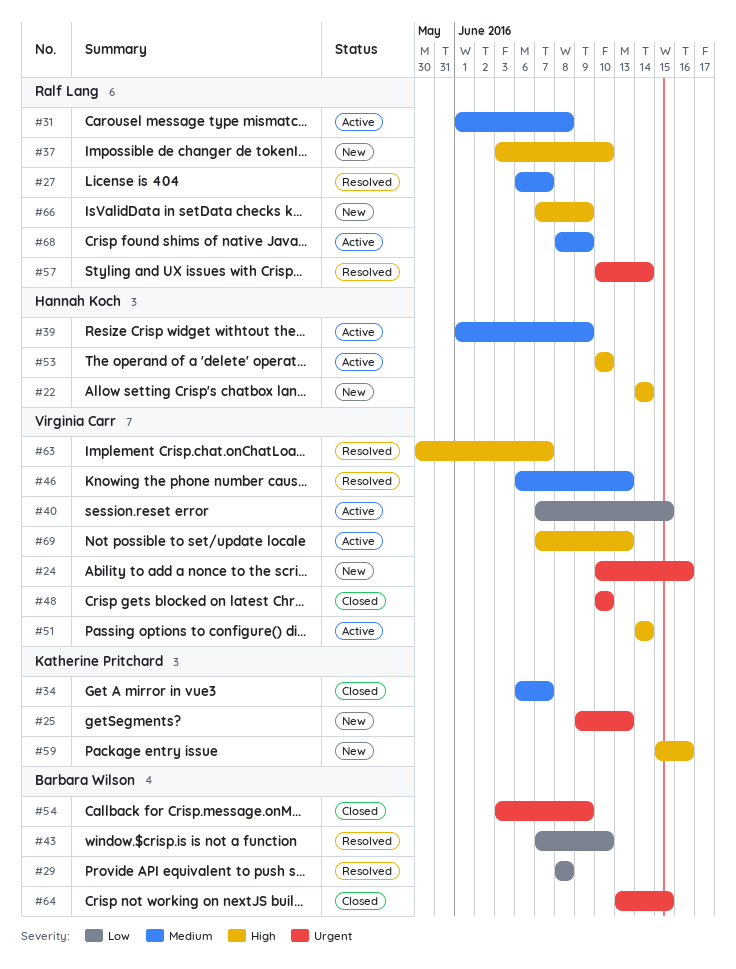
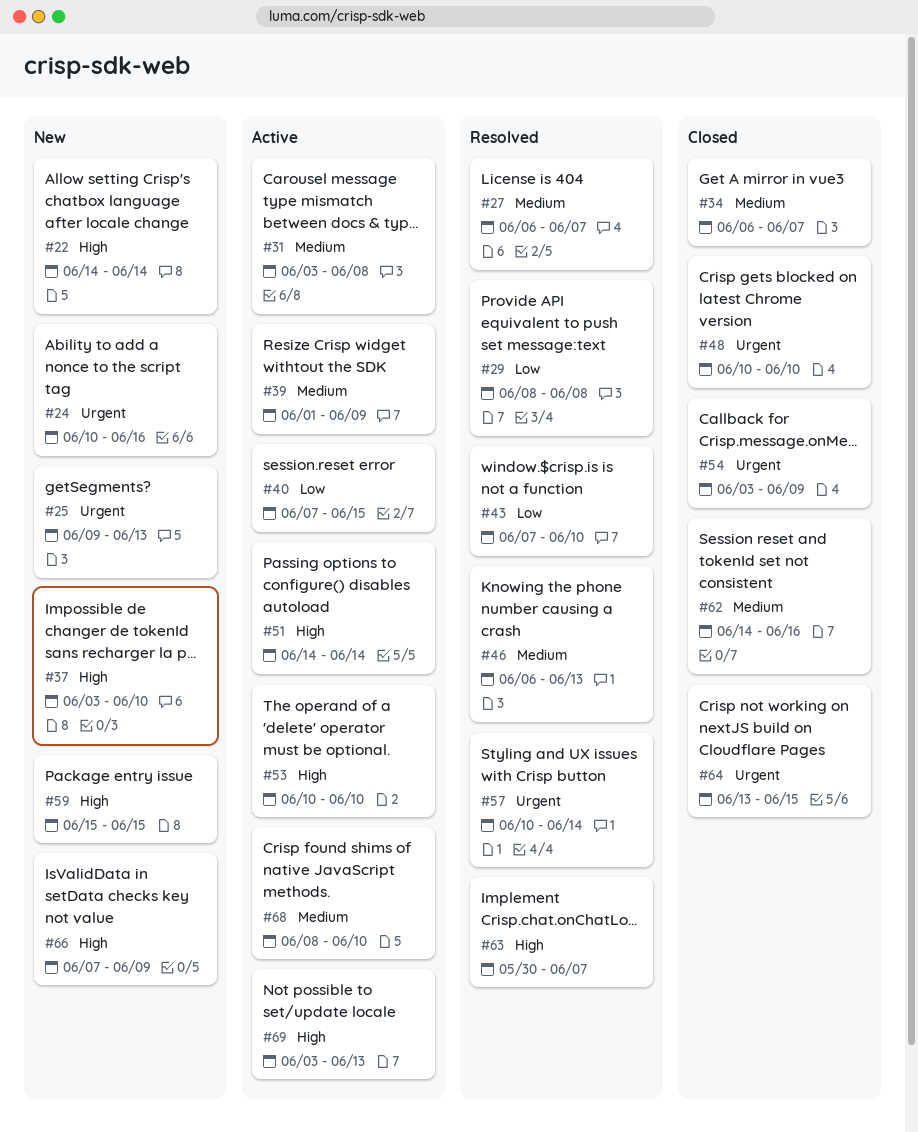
#31, start: Jun 1 -> Jun 3
#59, due: Jun 16 -> Jun 15
#62: none -> present
#68, due: Jun 9 -> Jun 10
#69, start: Jun 7 -> Jun 3

